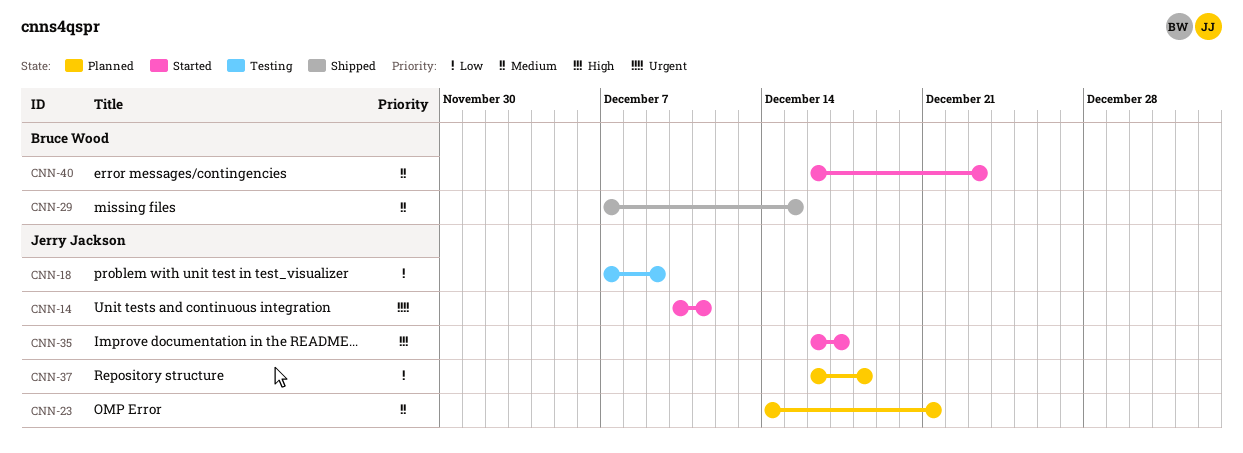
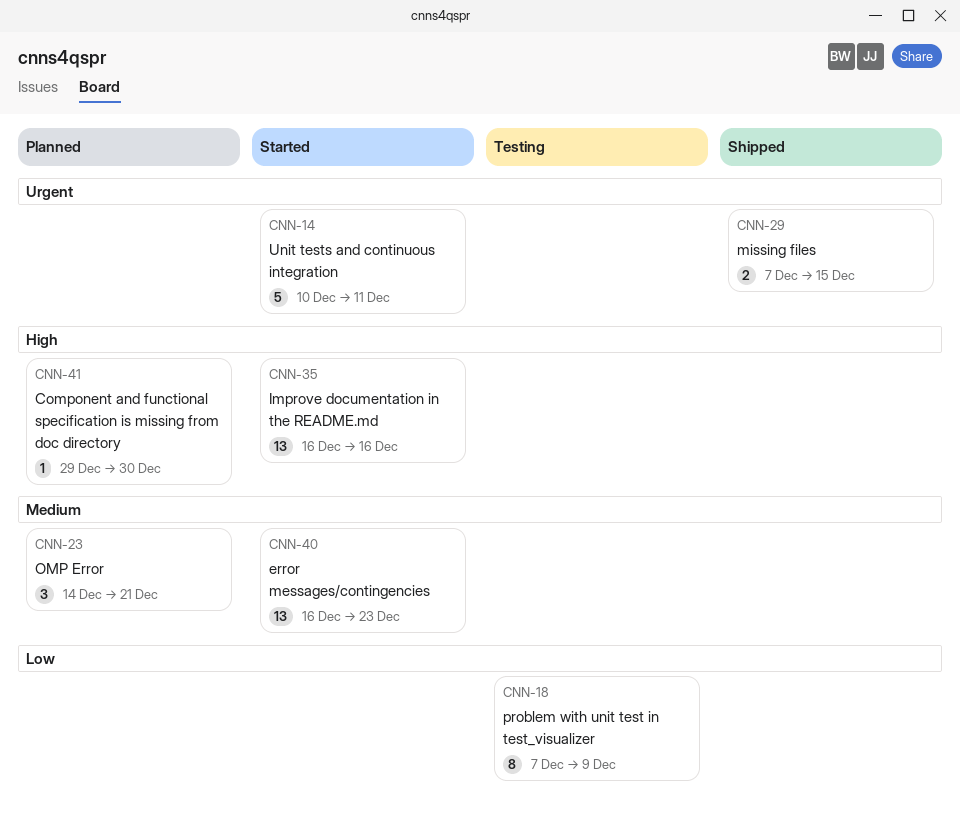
CNN-29, priority: Medium -> Urgent
CNN-35, due: Dec 17 -> Dec 16
CNN-37: present -> none
CNN-41: none -> present

